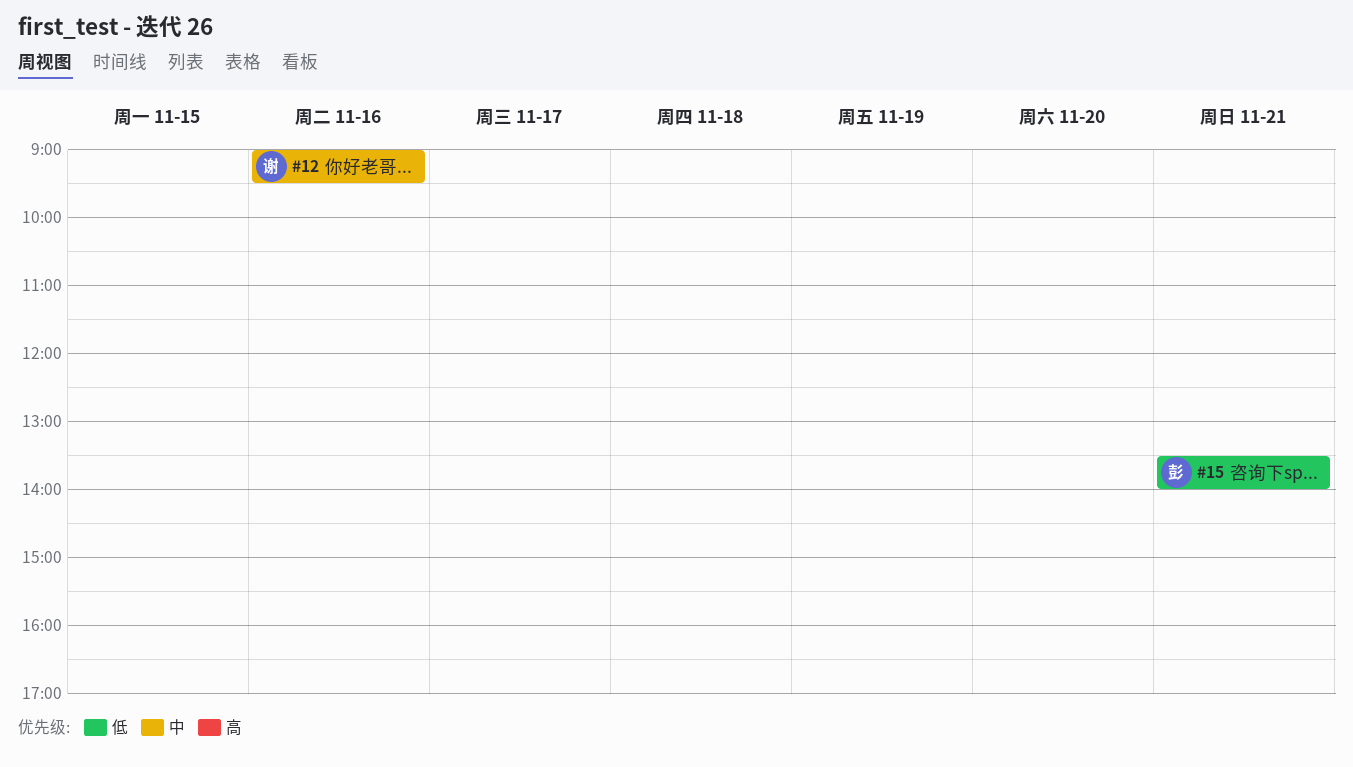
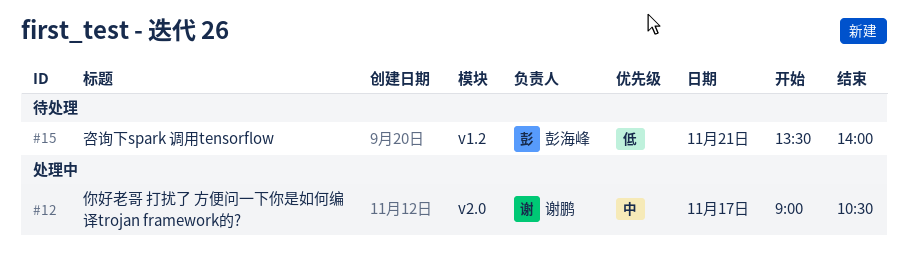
#12, day: Nov 16 -> Nov 17
#12, ends: 09:30 -> 10:30

